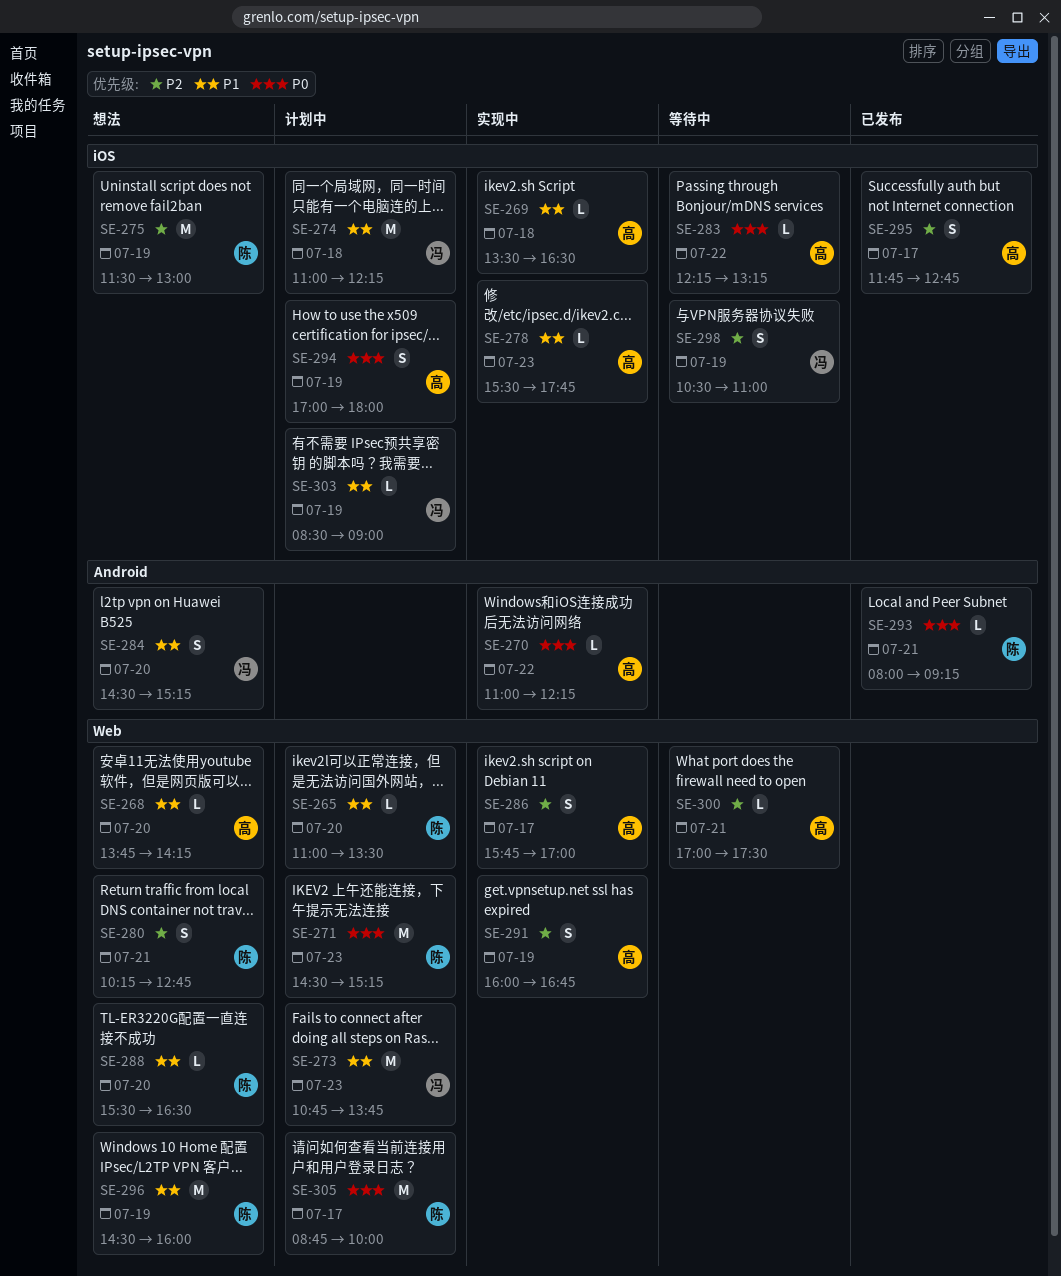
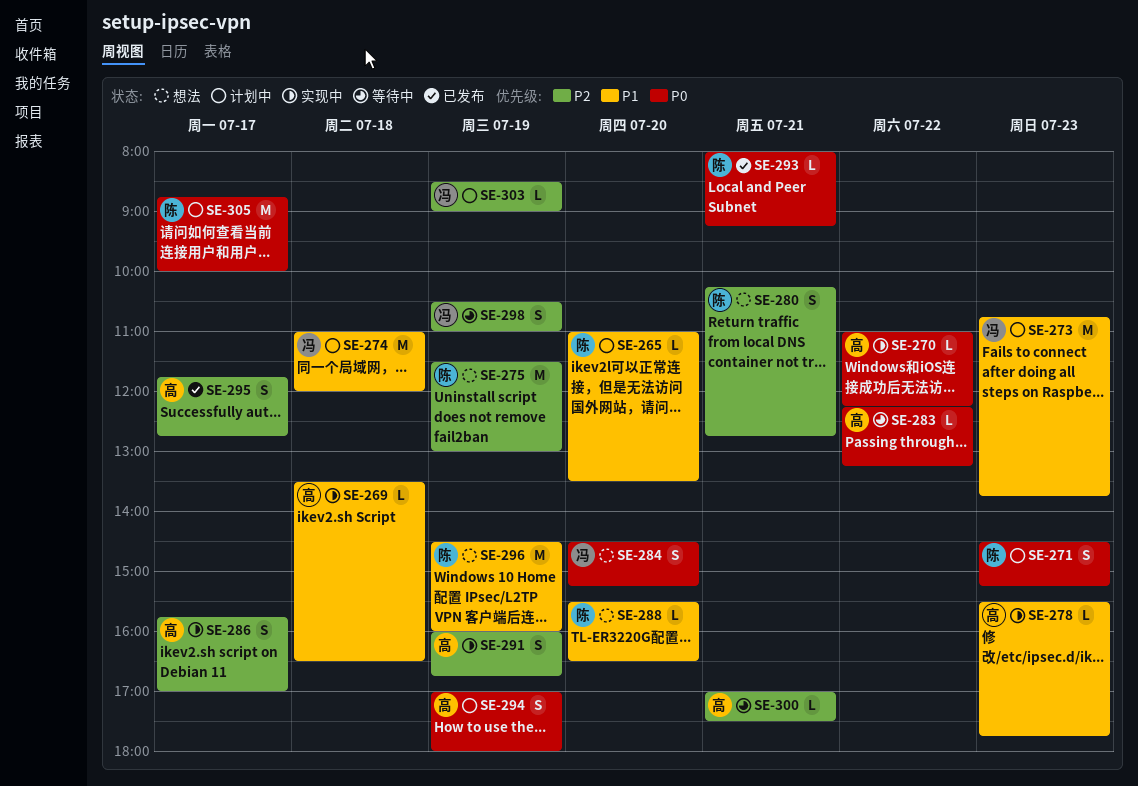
SE-268: present -> none
SE-271, estimate: M -> S
SE-274, ends: 12:15 -> 12:00
SE-284, priority: P1 -> P0
SE-303, priority: P1 -> P2

